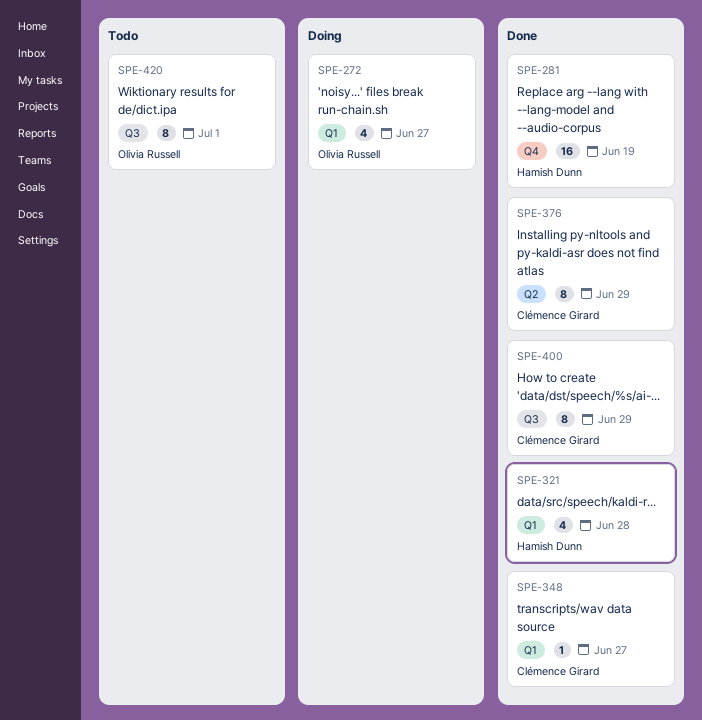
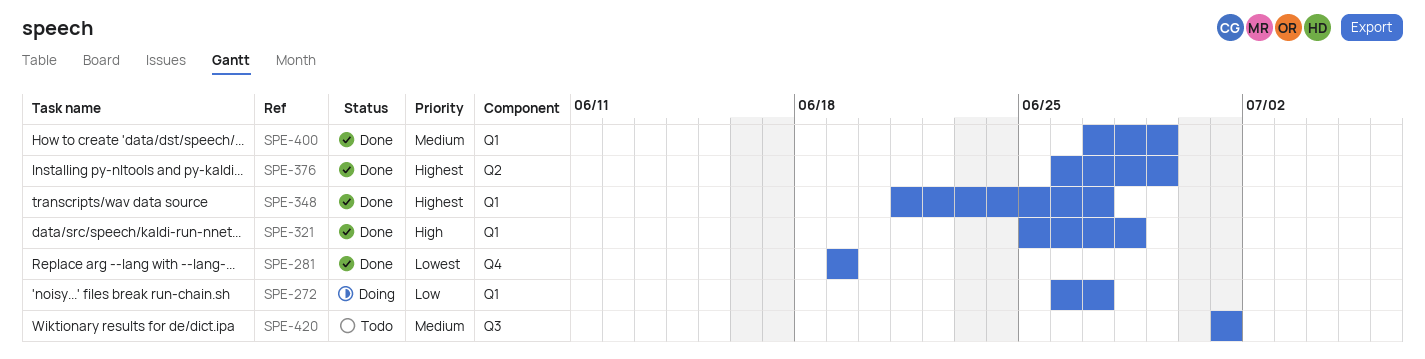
SPE-400, label: Q3 -> Q1

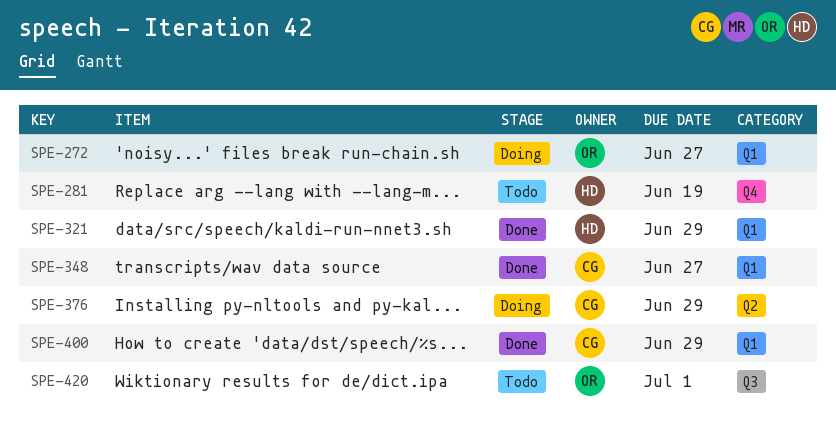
SPE-281, status: Done -> Todo
SPE-321, due: Jun 28 -> Jun 29
SPE-376, status: Done -> Doing

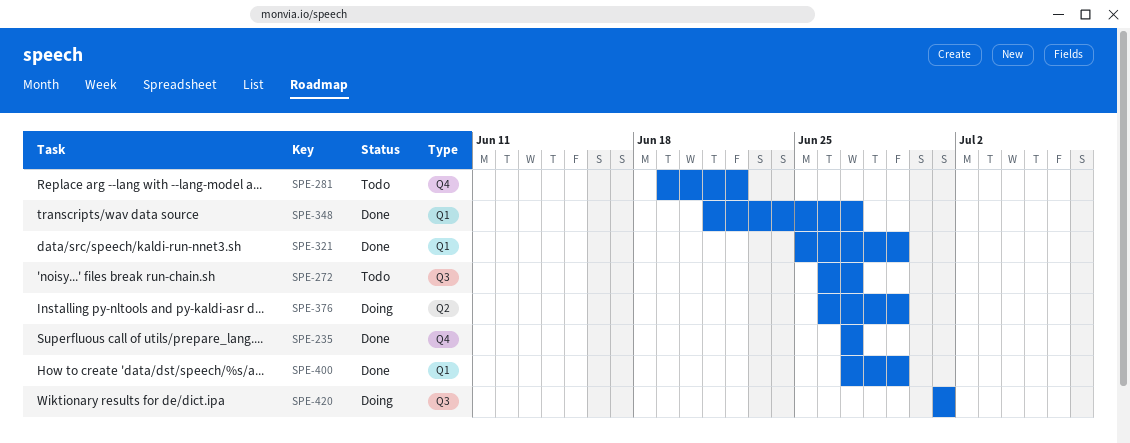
SPE-235: none -> present
SPE-272, status: Doing -> Todo
SPE-272, label: Q1 -> Q3
SPE-281, due: Jun 19 -> Jun 22
SPE-420, status: Todo -> Doing

